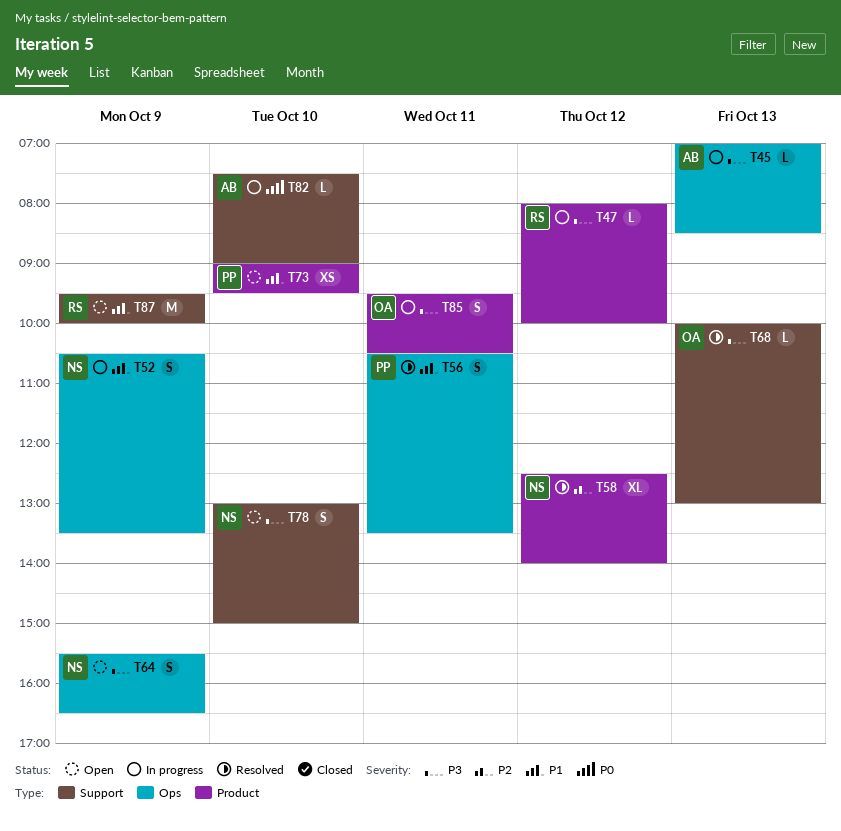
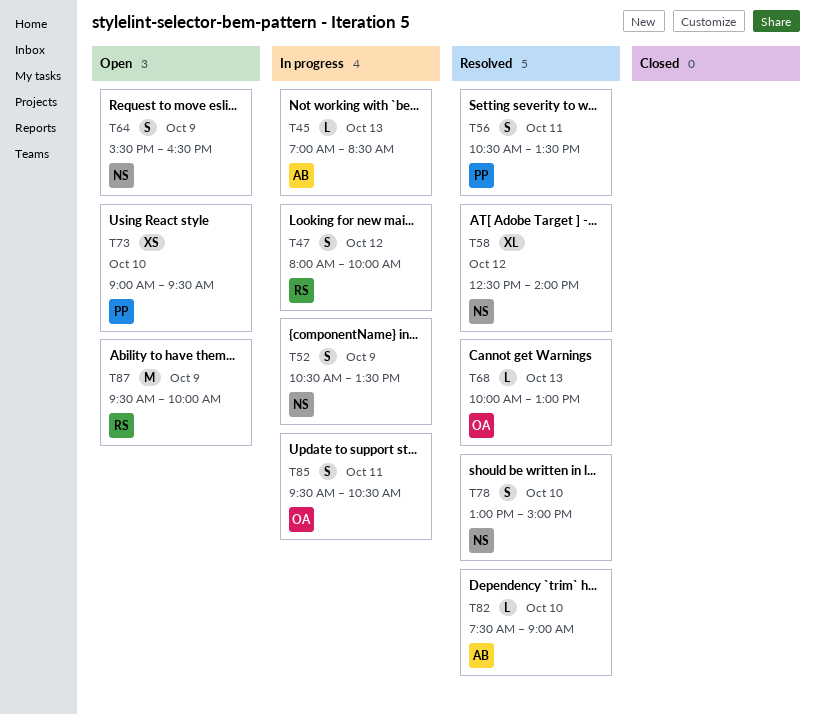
T47, estimate: L -> S
T78, status: Open -> Resolved
T82, status: In progress -> Resolved

